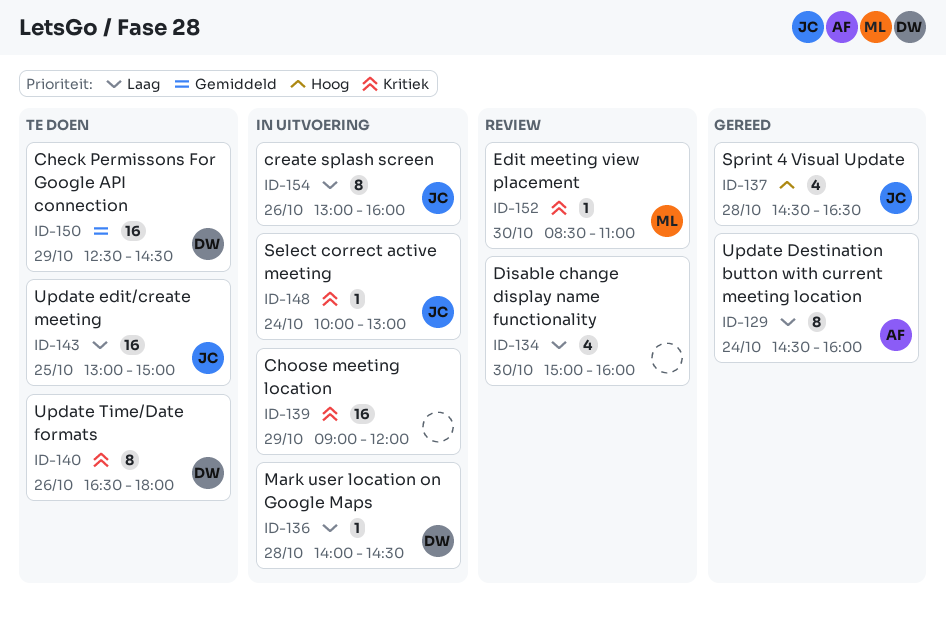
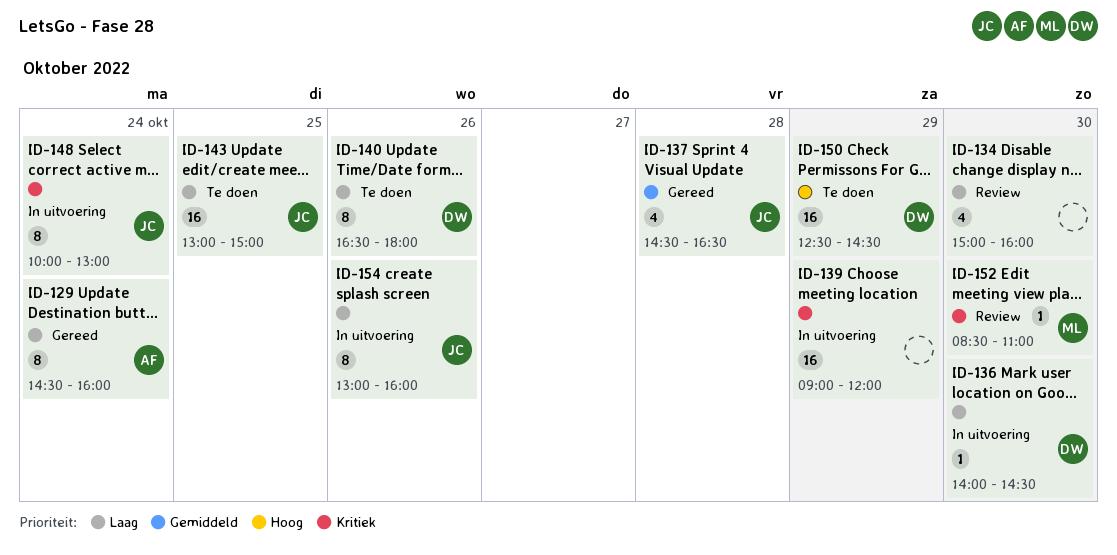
ID-136, day: Oct 28 -> Oct 30
ID-137, priority: Hoog -> Gemiddeld
ID-140, priority: Kritiek -> Laag
ID-148, estimate: 1 -> 8
ID-150, priority: Gemiddeld -> Hoog

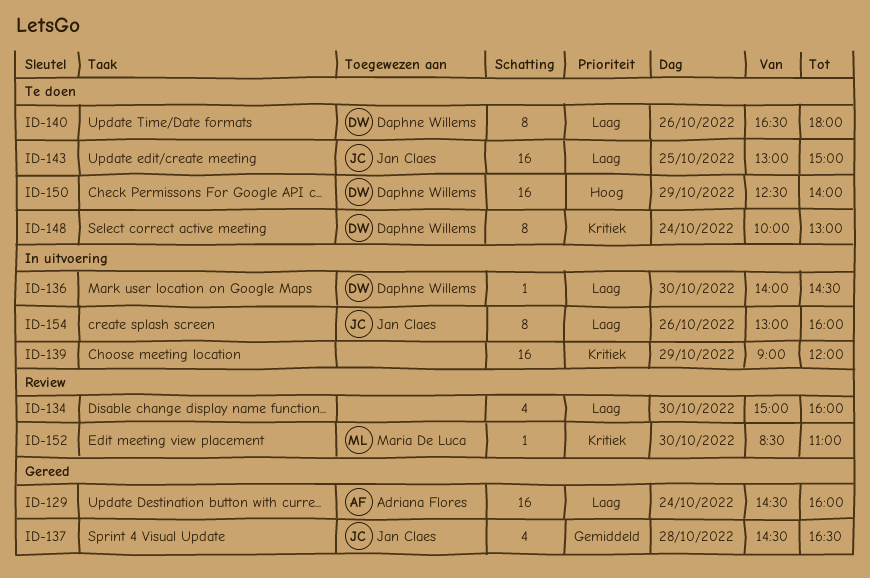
ID-129, estimate: 8 -> 16
ID-148, status: In uitvoering -> Te doen
ID-148, owner: Jan Claes -> Daphne Willems
ID-150, ends: 14:30 -> 14:00

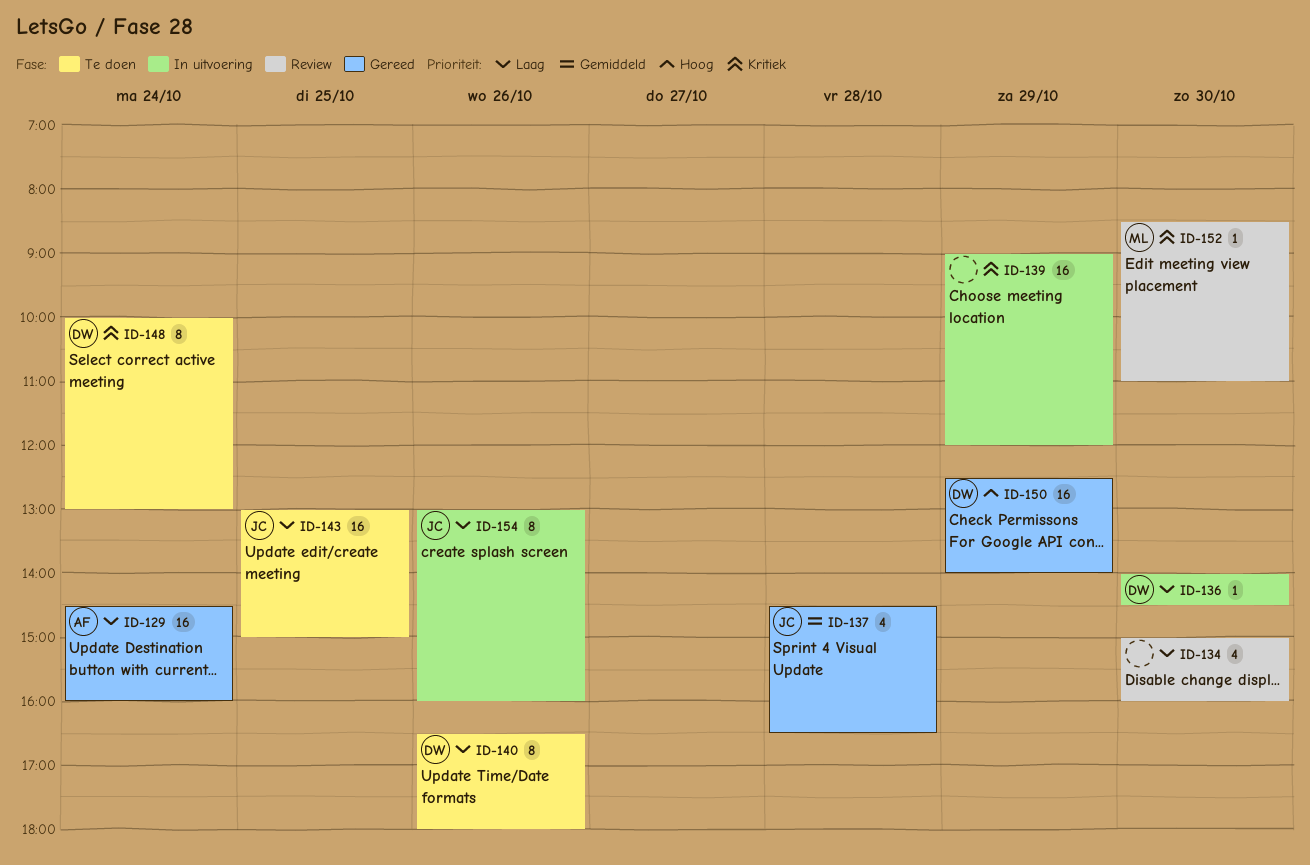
ID-150, status: Te doen -> Gereed

